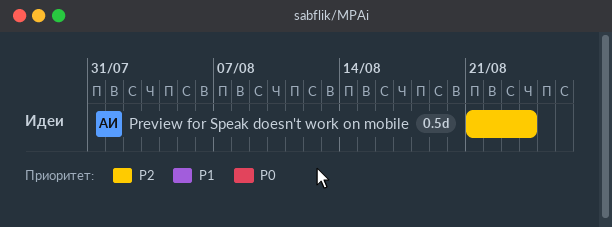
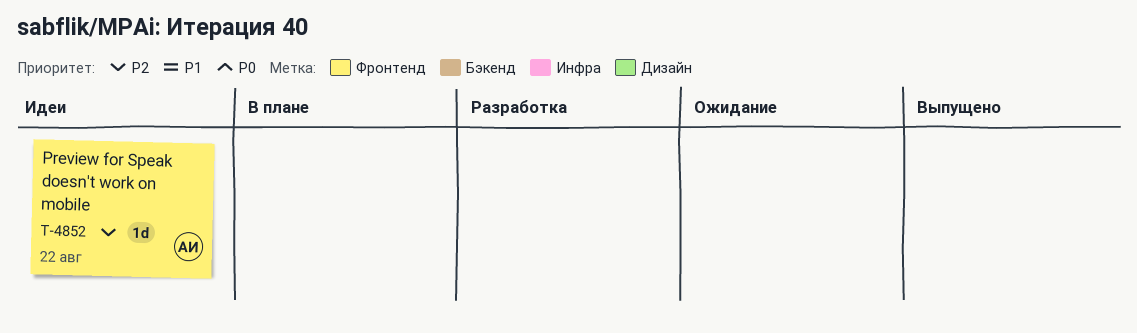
Preview for Speak doesn't work on mobile, estimate: 0.5d -> 1d
Preview for Speak doesn't work on mobile, due: Aug 24 -> Aug 22

